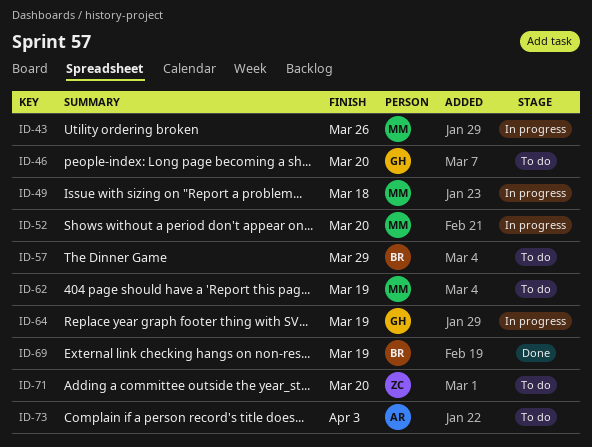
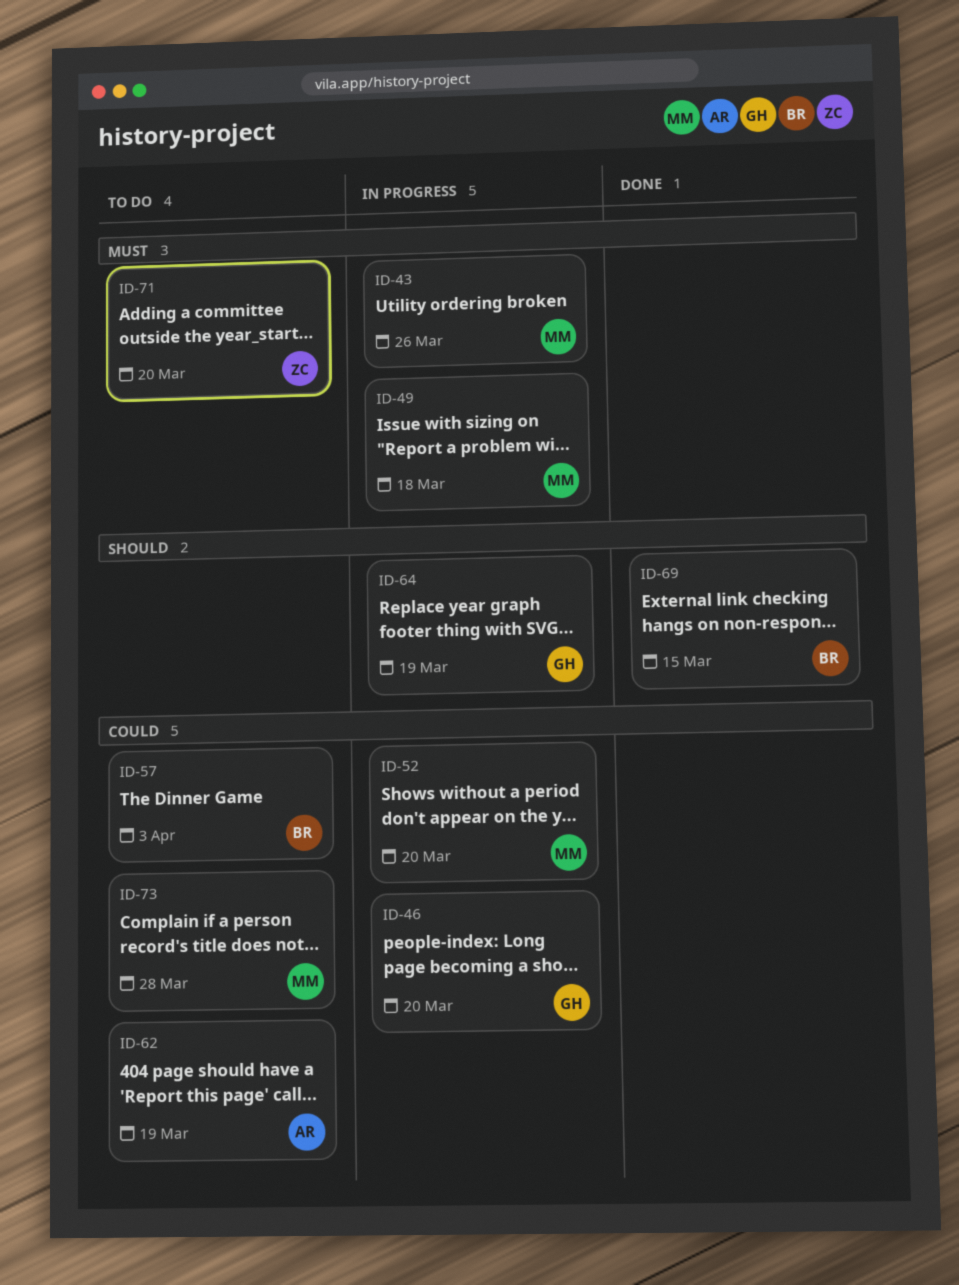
ID-46, status: To do -> In progress
ID-57, due: Mar 29 -> Apr 3
ID-62, owner: MM -> AR
ID-69, due: Mar 19 -> Mar 15
ID-73, owner: AR -> MM
ID-73, due: Apr 3 -> Mar 28

